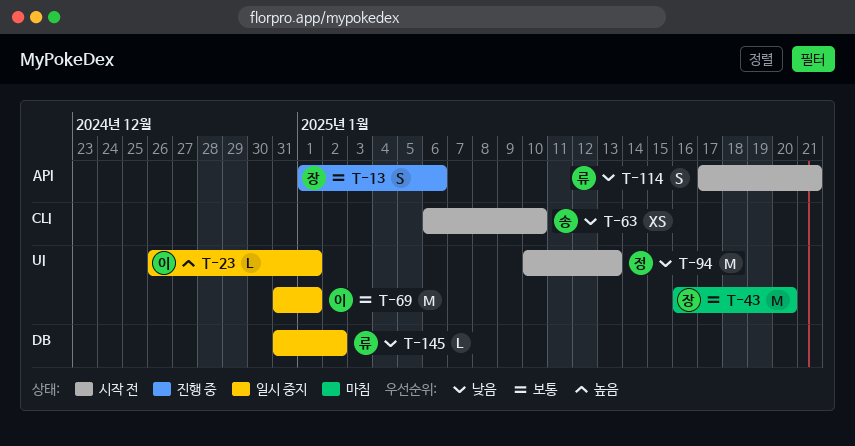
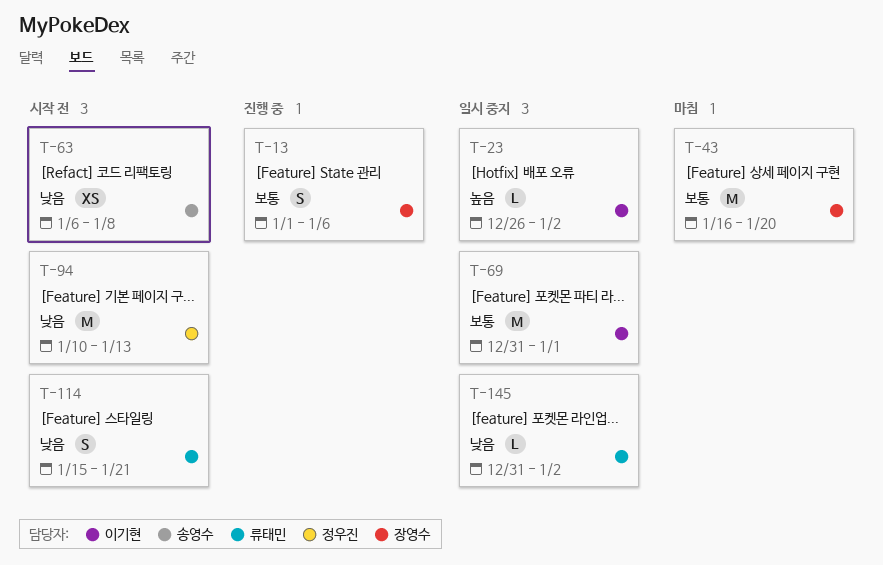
T-23, due: Jan 1 -> Jan 2
T-63, due: Jan 10 -> Jan 8
T-114, start: Jan 17 -> Jan 15

